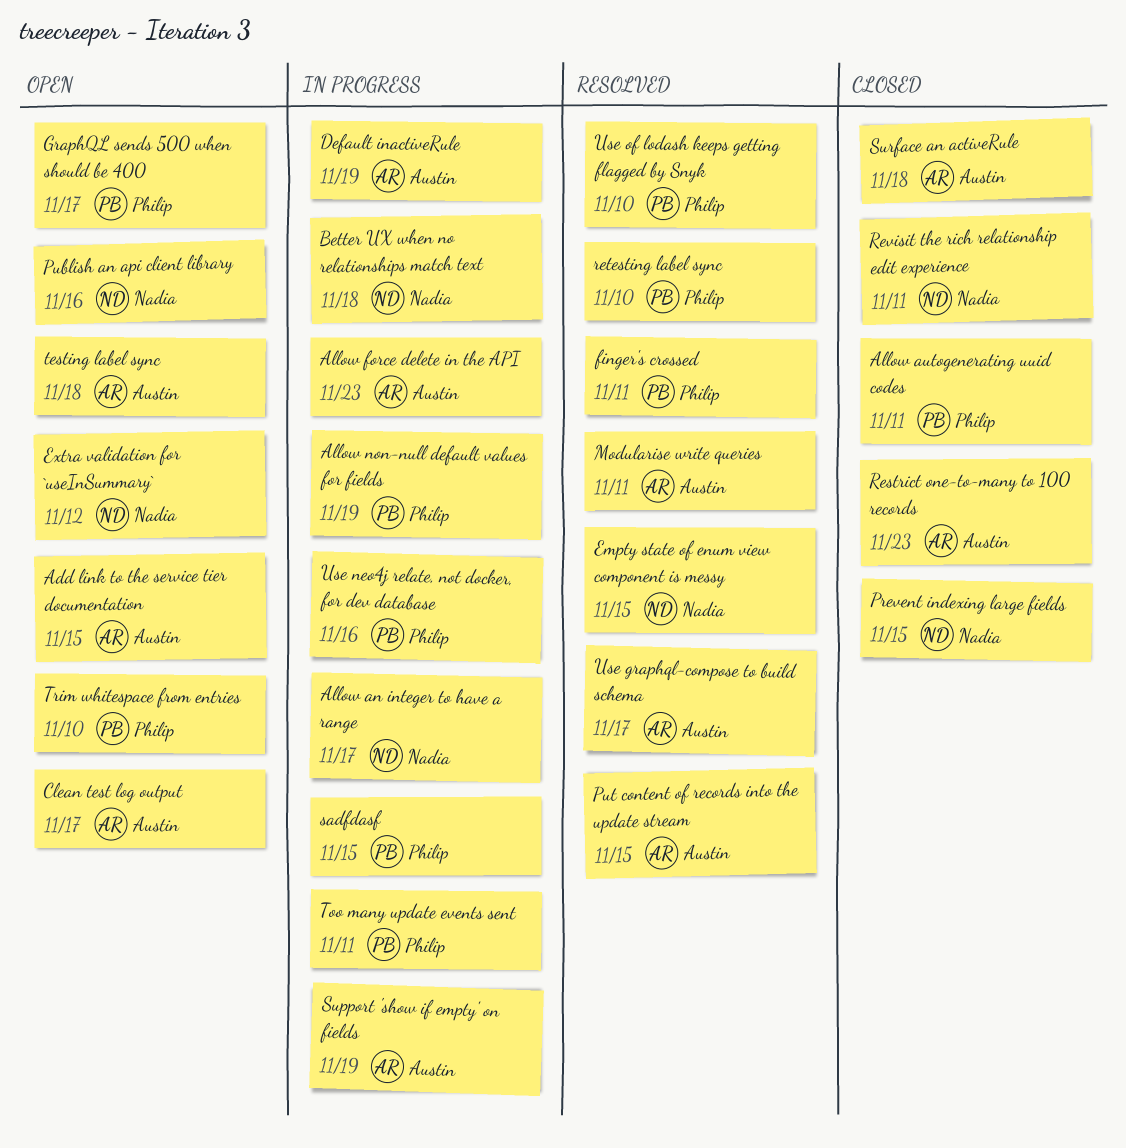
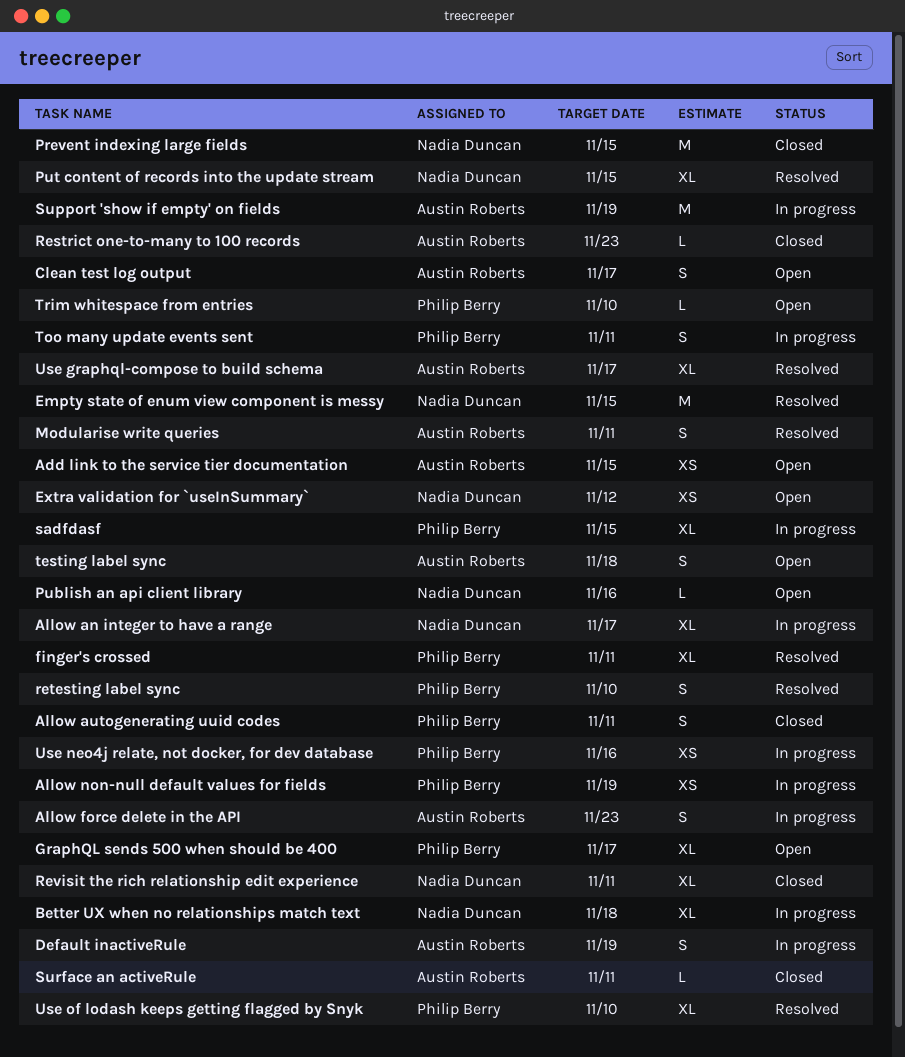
Put content of records into the update stream, owner: Austin Roberts -> Nadia Duncan
Surface an activeRule, due: Nov 18 -> Nov 11

